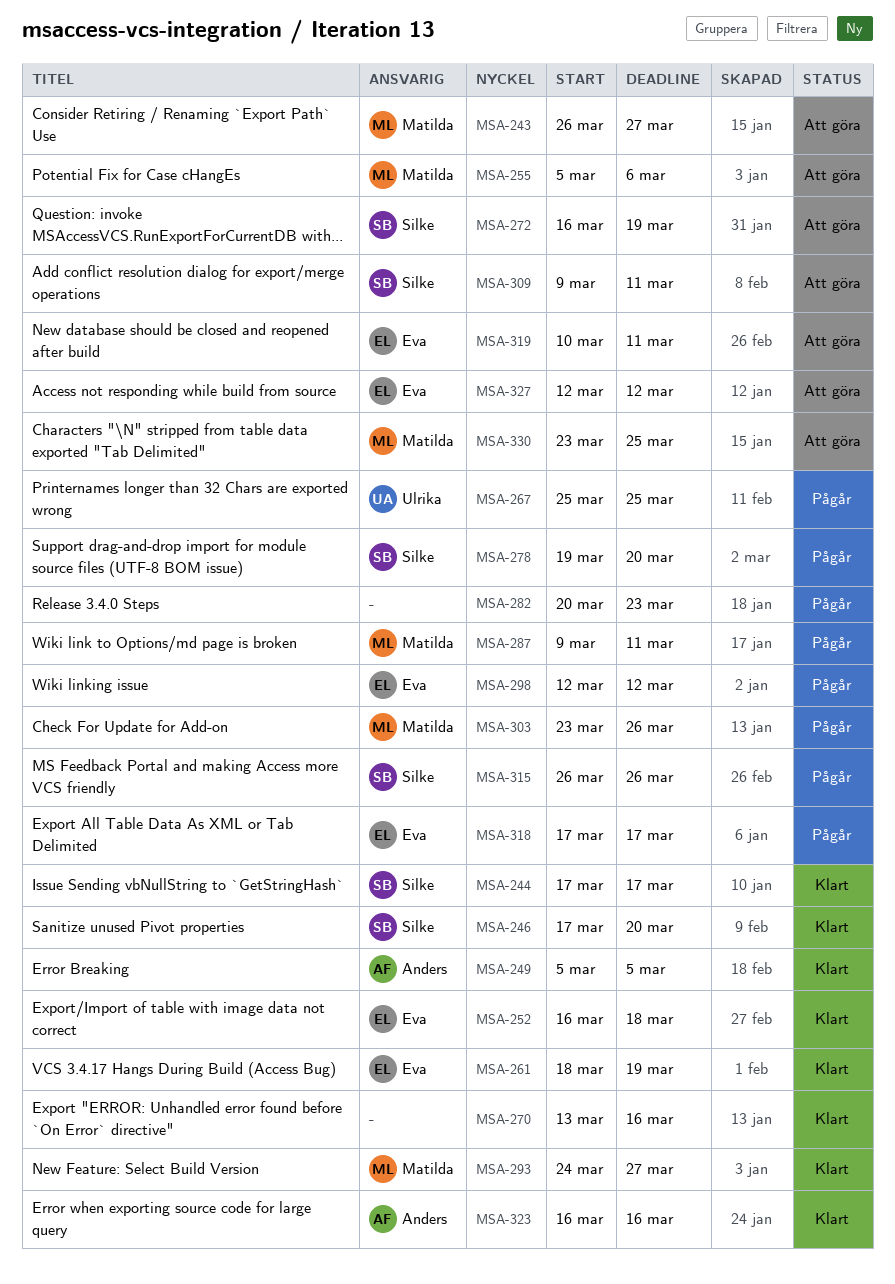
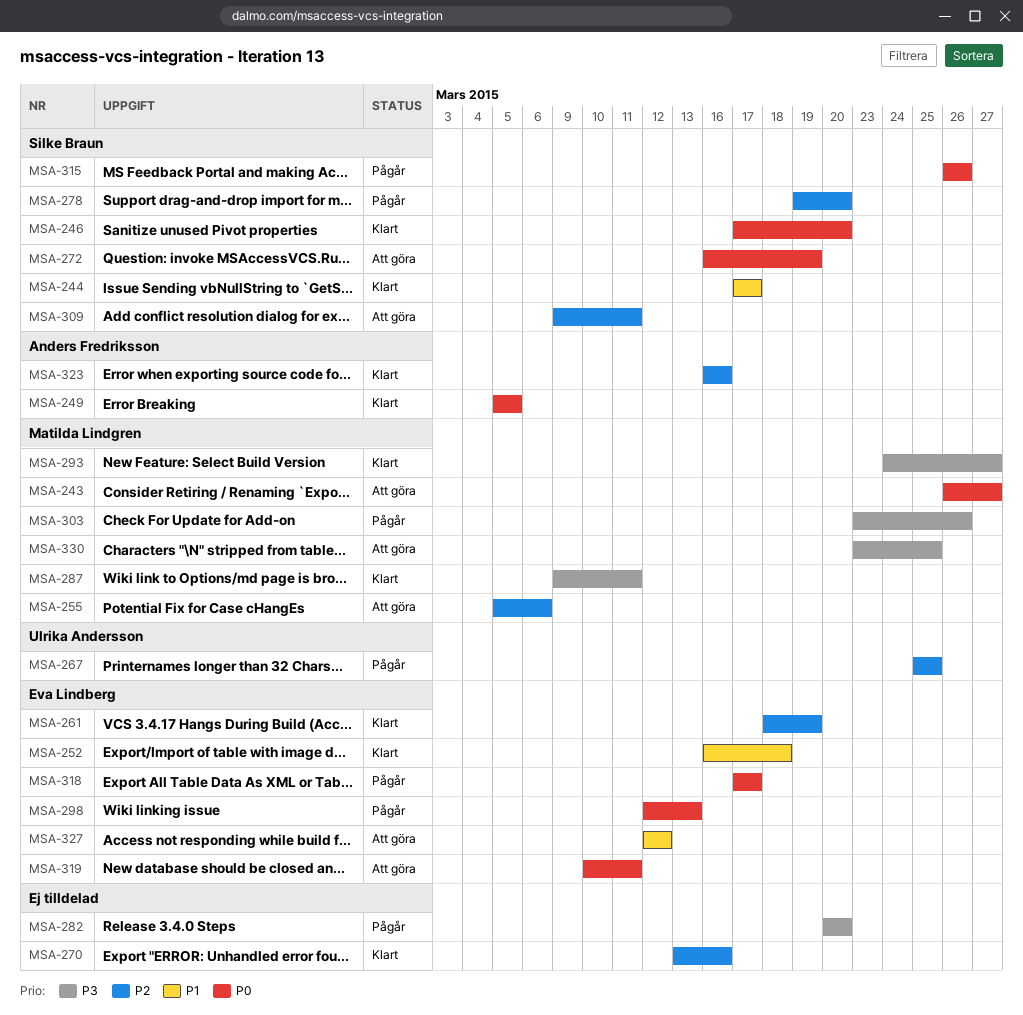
MSA-282, due: Mar 23 -> Mar 20
MSA-287, status: Pågår -> Klart
MSA-298, due: Mar 12 -> Mar 13

